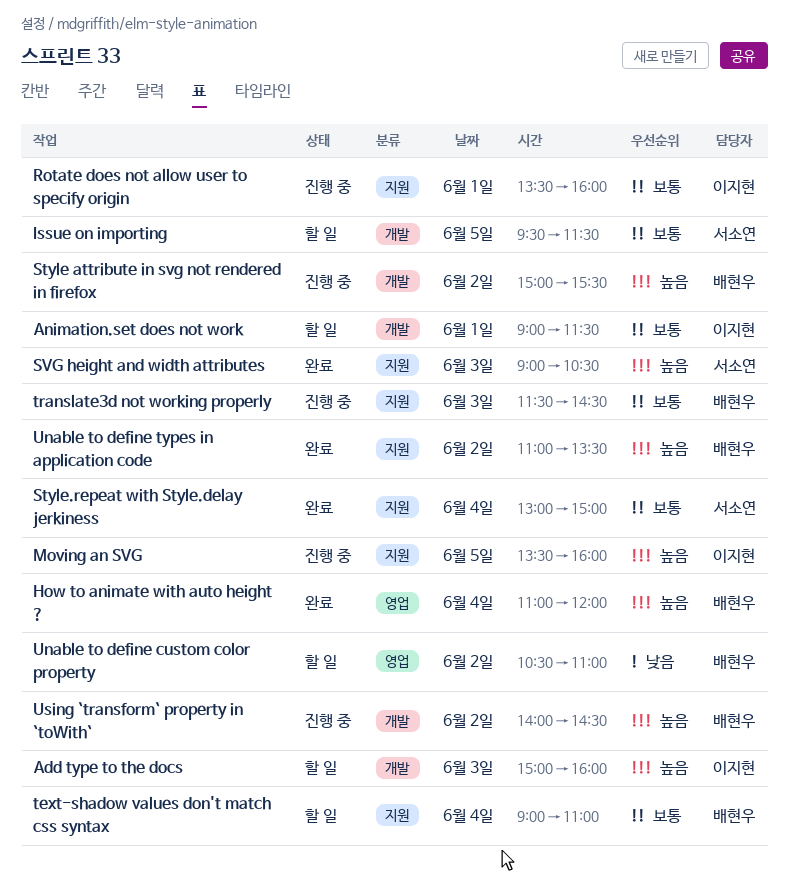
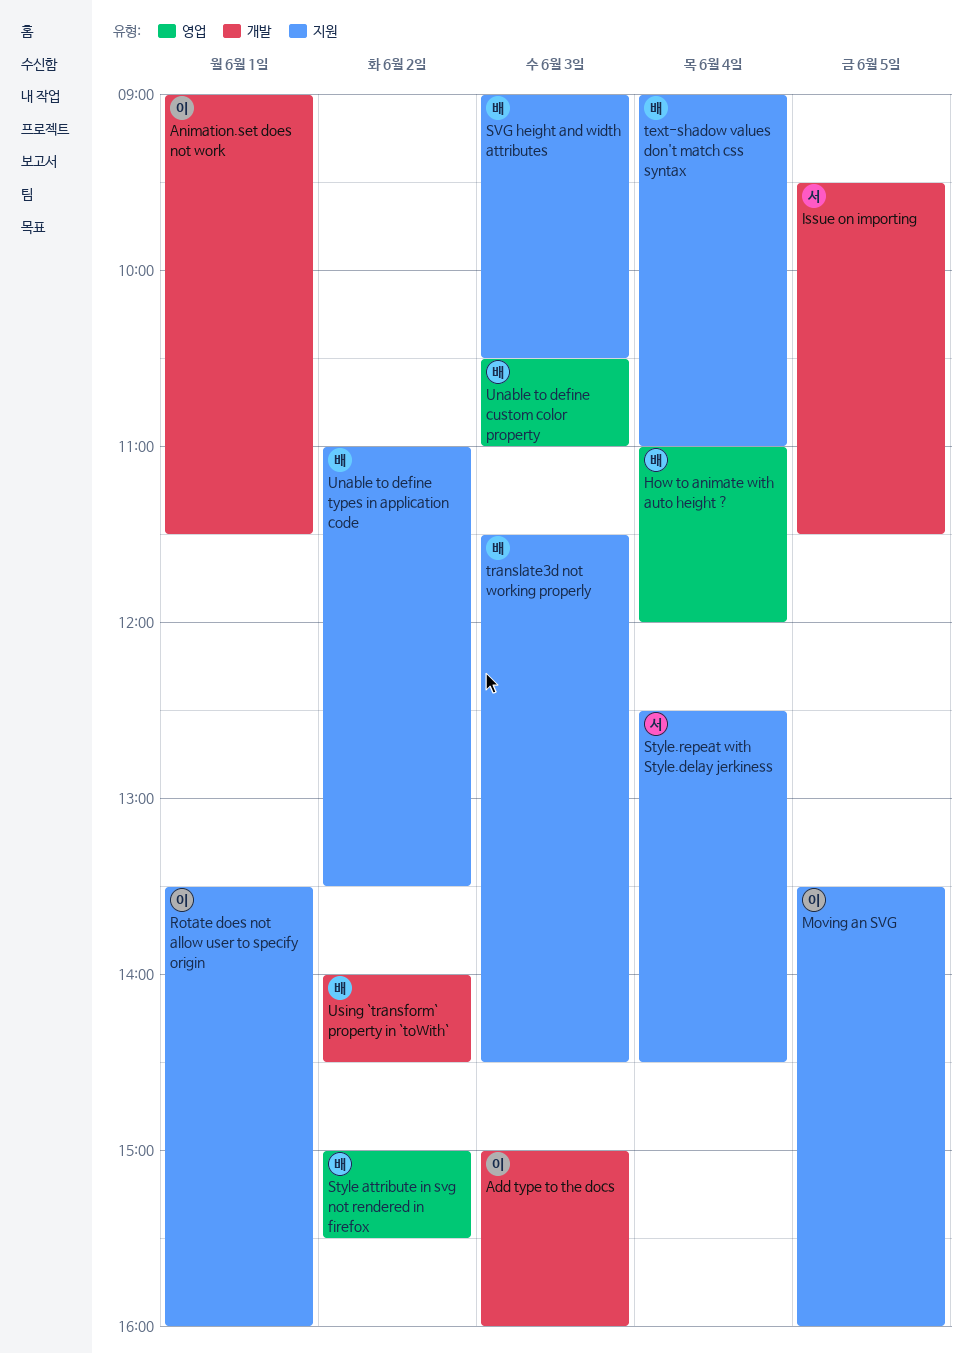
Style attribute in svg not rendered in firefox, label: 개발 -> 영업
Style.repeat with Style.delay jerkiness, begins: 13:00 -> 12:30
Style.repeat with Style.delay jerkiness, ends: 15:00 -> 14:30
SVG height and width attributes, owner: 서소연 -> 배현우
Unable to define custom color property, day: Jun 2 -> Jun 3

